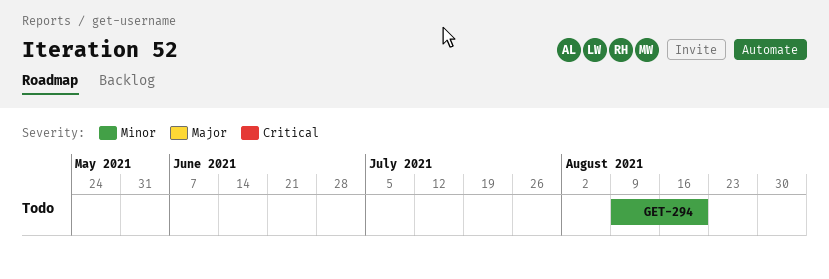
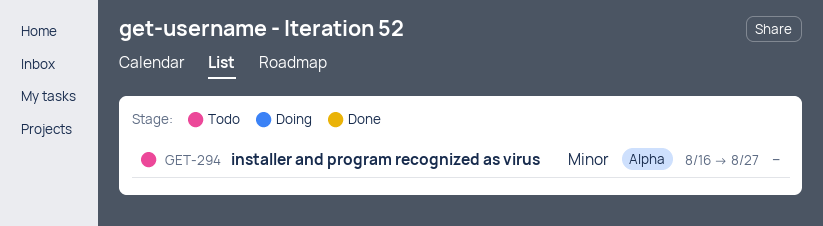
GET-294, start: Aug 9 -> Aug 16
GET-294, due: Aug 20 -> Aug 27

